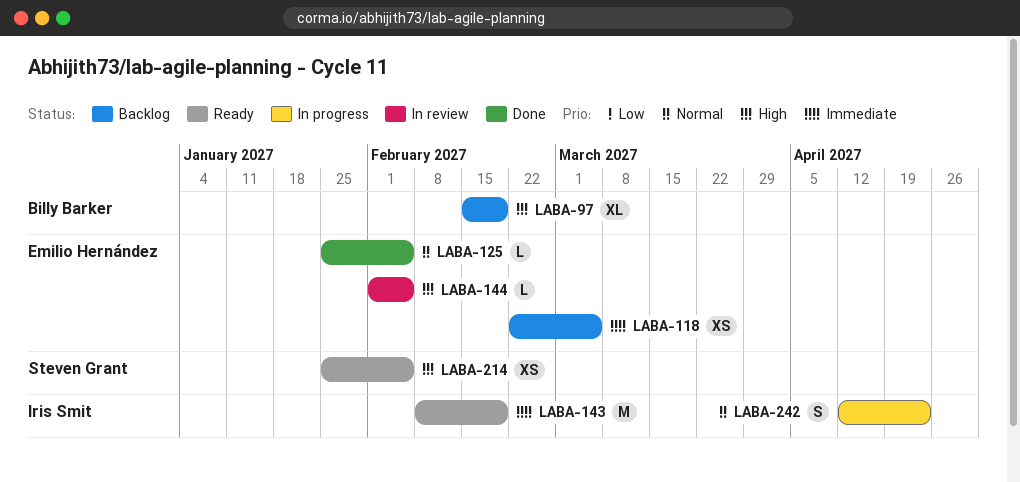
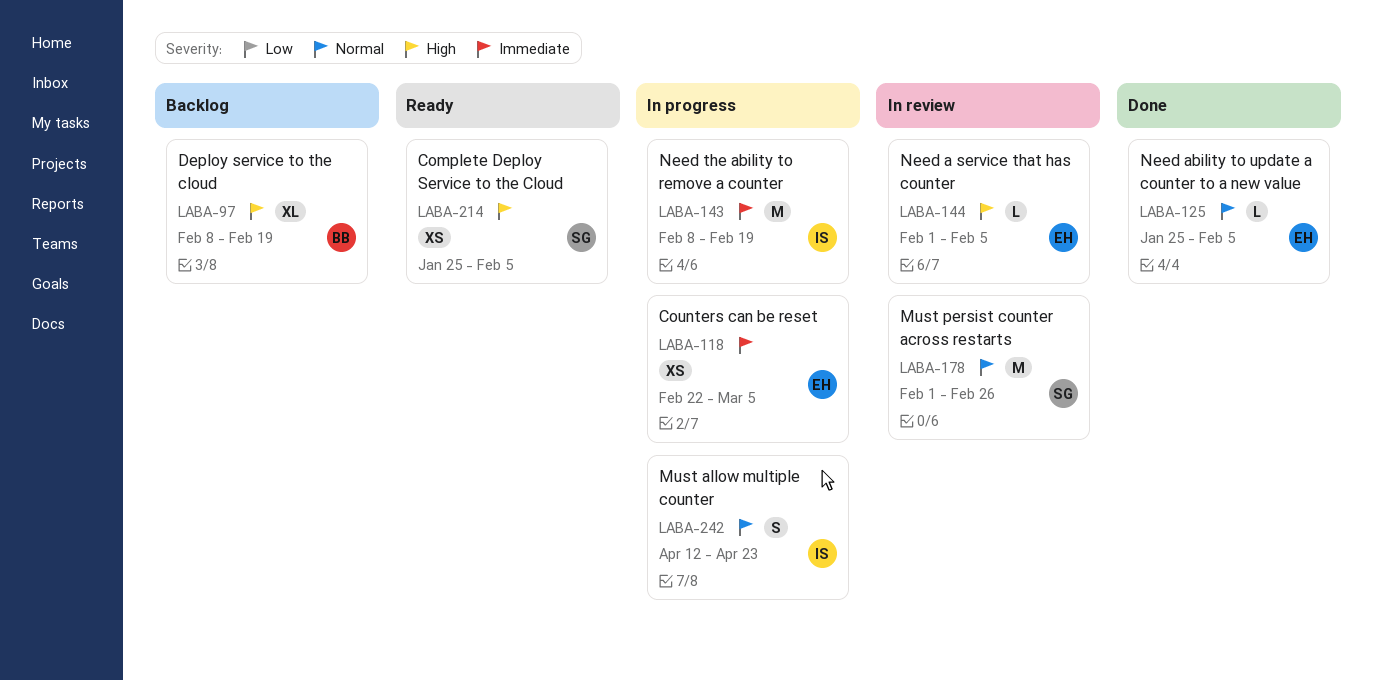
LABA-97, start: Feb 15 -> Feb 8
LABA-118, status: Backlog -> In progress
LABA-143, status: Ready -> In progress
LABA-178: none -> present

